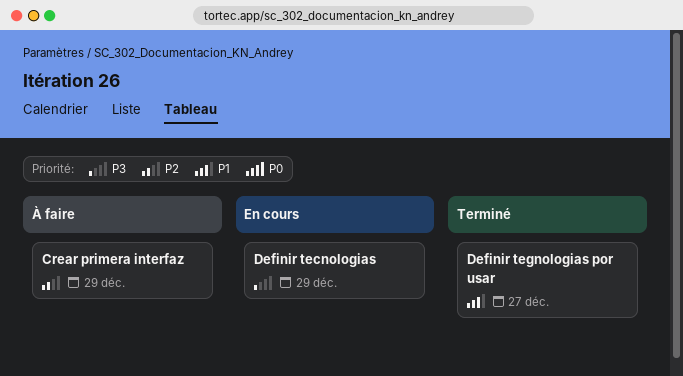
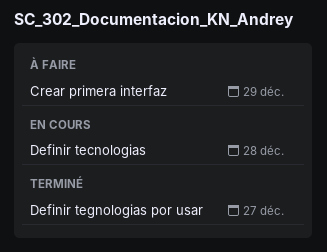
Definir tecnologias, due: Dec 29 -> Dec 28

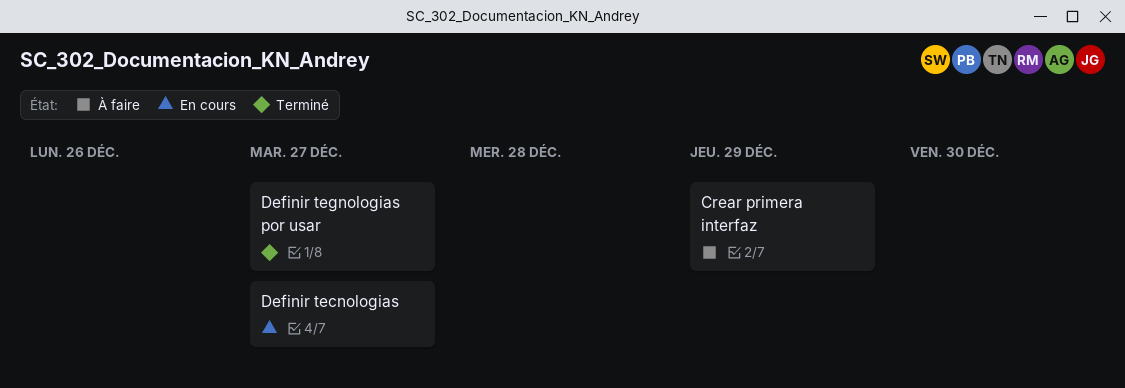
Definir tecnologias, due: Dec 28 -> Dec 27

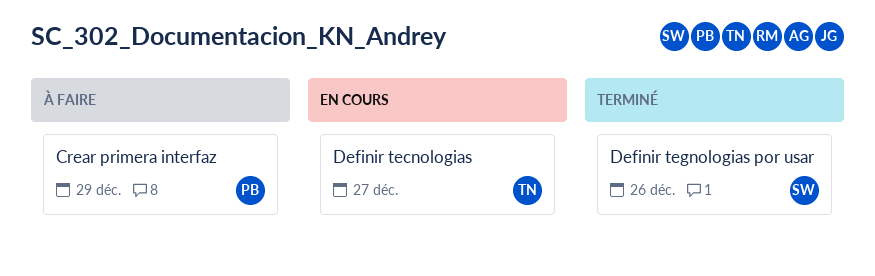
Definir tegnologias por usar, due: Dec 27 -> Dec 26

